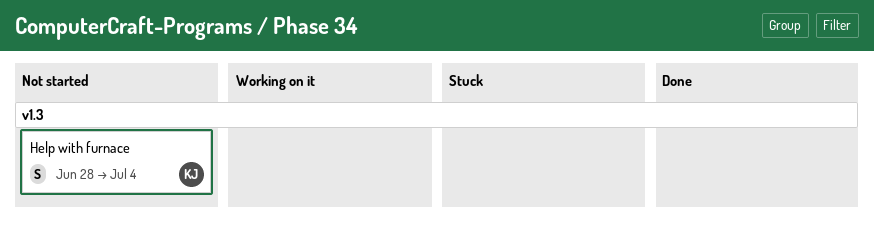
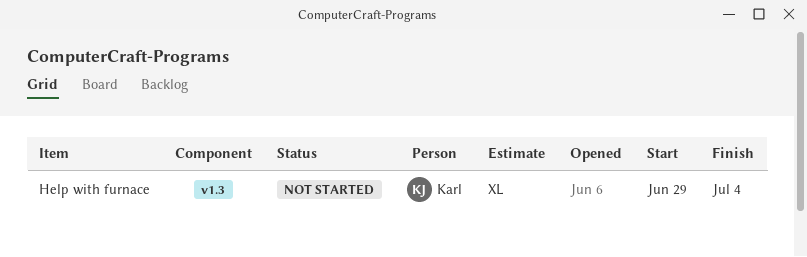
Help with furnace, estimate: S -> XL
Help with furnace, start: Jun 28 -> Jun 29

